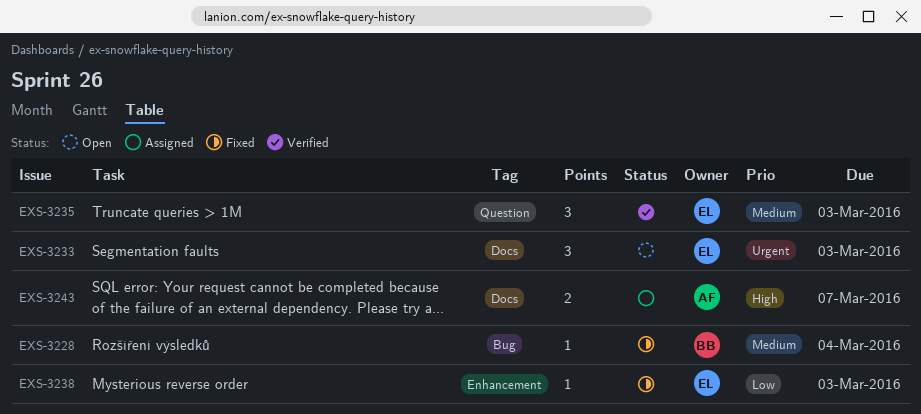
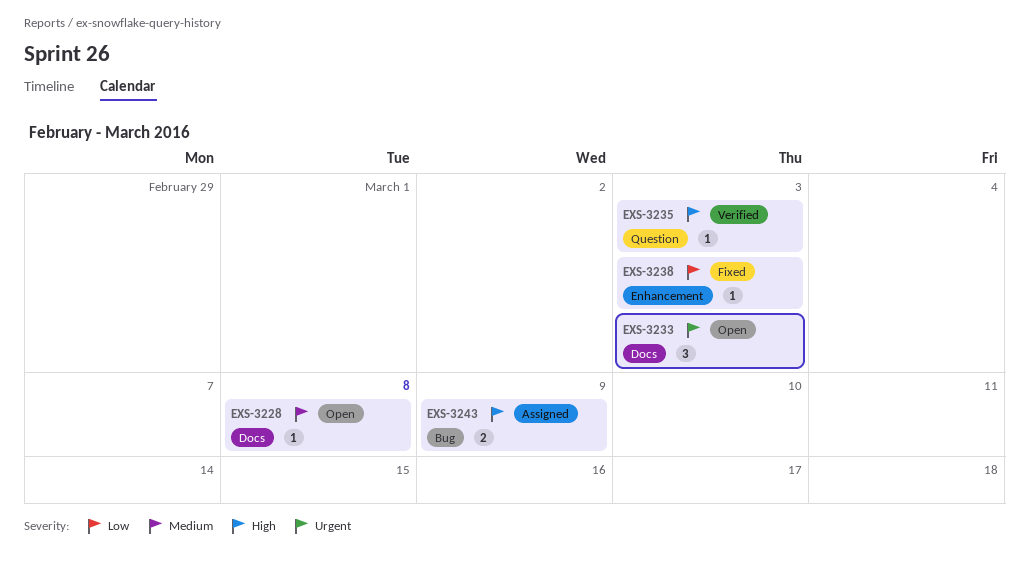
EXS-3228, status: Fixed -> Open
EXS-3228, label: Bug -> Docs
EXS-3228, due: Mar 4 -> Mar 8
EXS-3235, priority: Medium -> High
EXS-3235, estimate: 3 -> 1
EXS-3243, label: Docs -> Bug
EXS-3243, due: Mar 7 -> Mar 9

